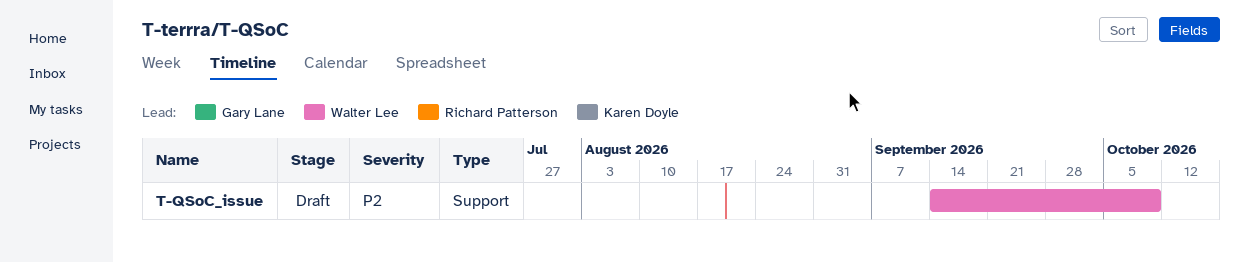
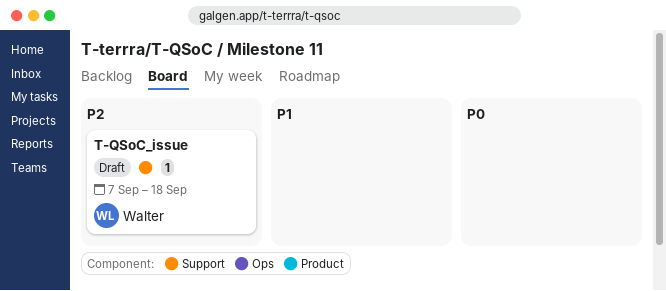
T-QSoC_issue, start: Sep 14 -> Sep 7
T-QSoC_issue, due: Oct 9 -> Sep 18

